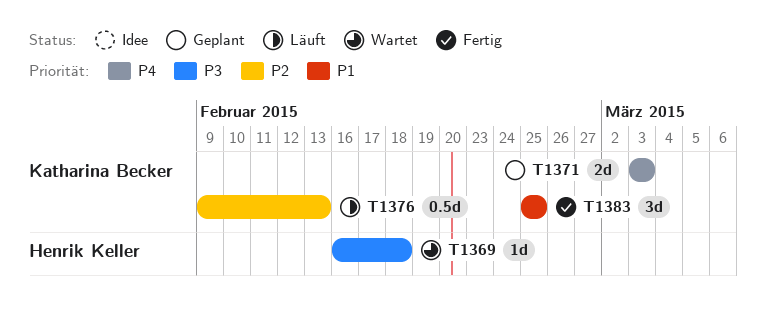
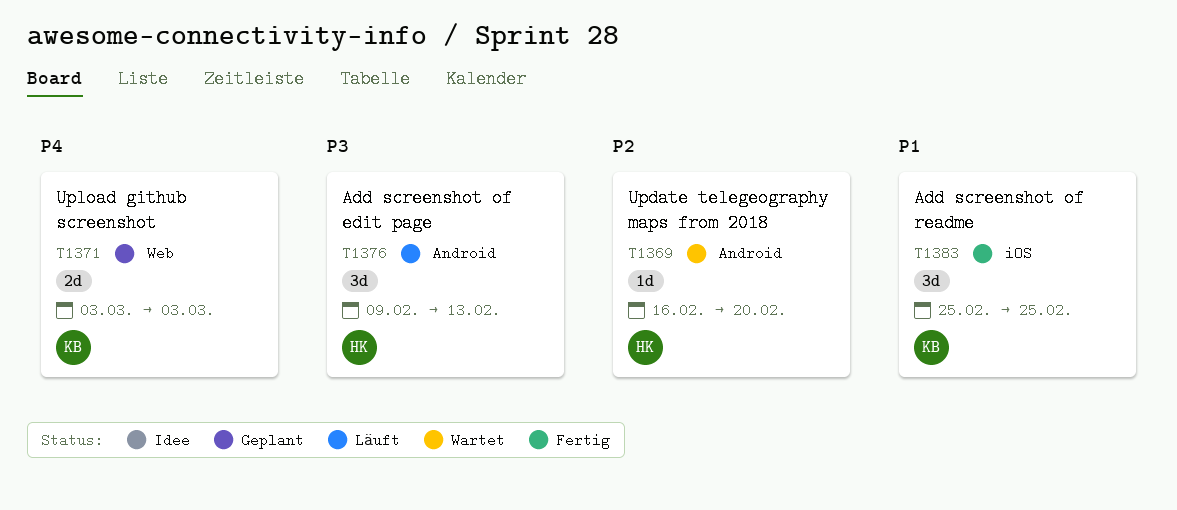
T1369, priority: P3 -> P2
T1369, due: Feb 18 -> Feb 20
T1376, owner: Katharina Becker -> Henrik Keller
T1376, priority: P2 -> P3
T1376, estimate: 0.5d -> 3d

